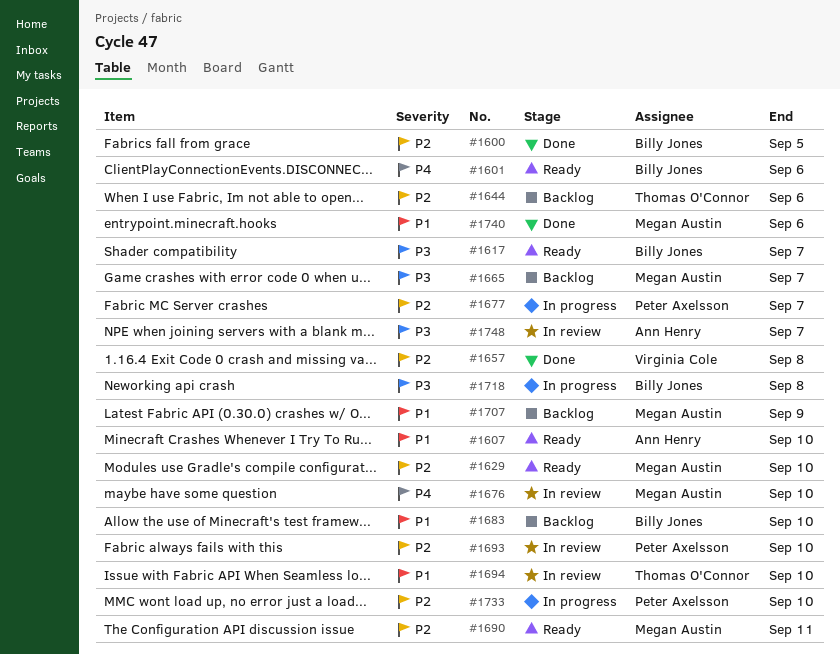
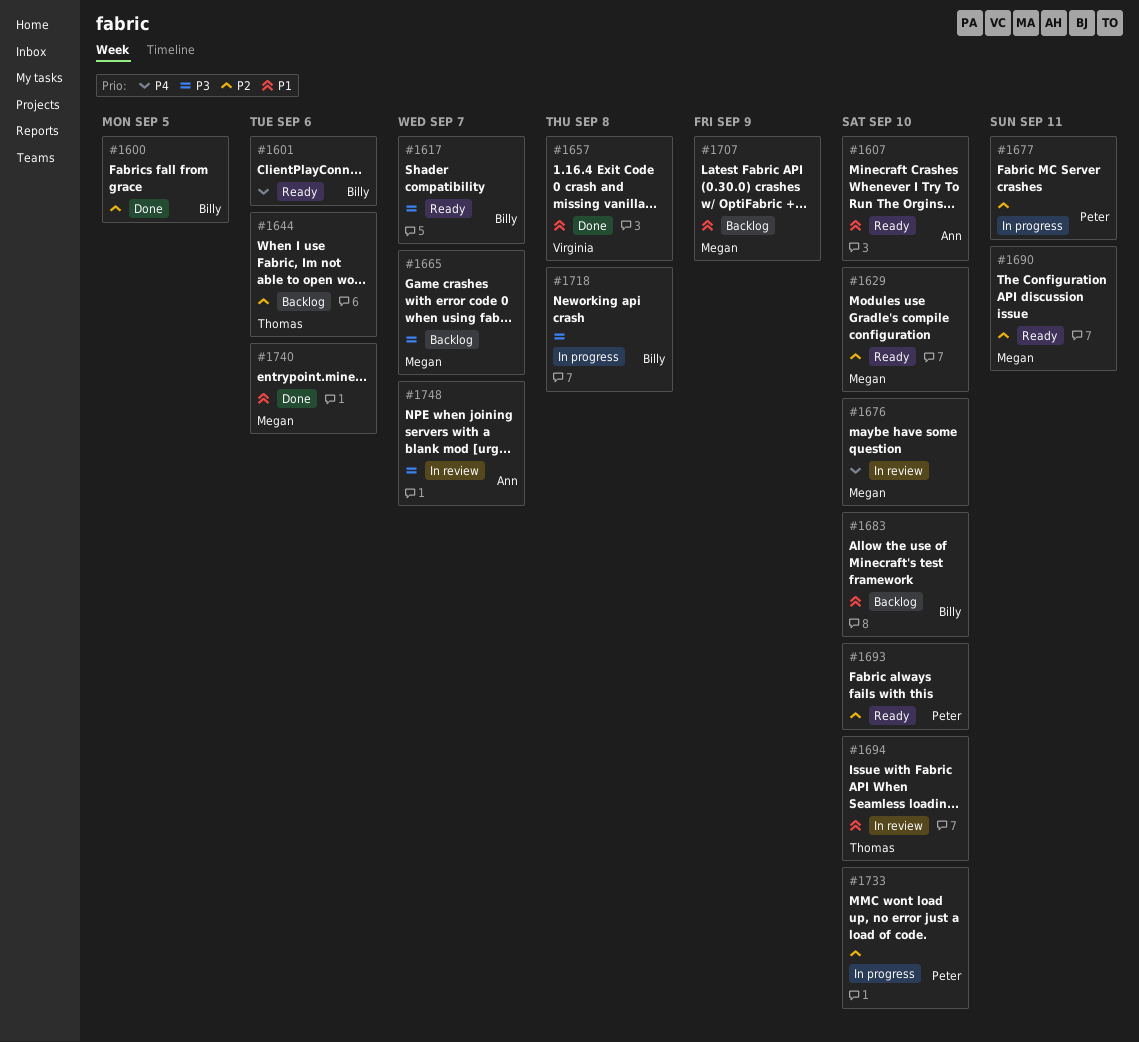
#1657, priority: P2 -> P1
#1677, due: Sep 7 -> Sep 11
#1693, status: In review -> Ready

